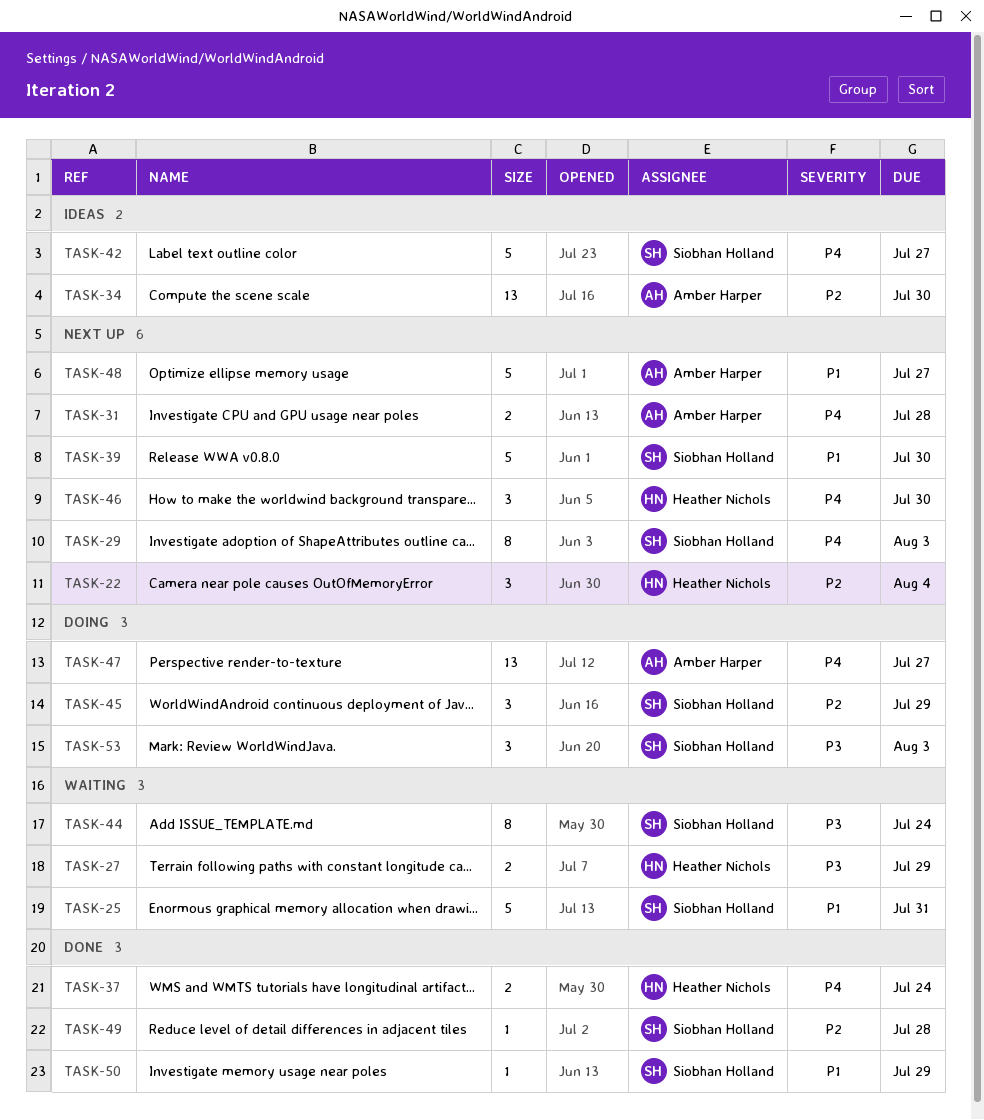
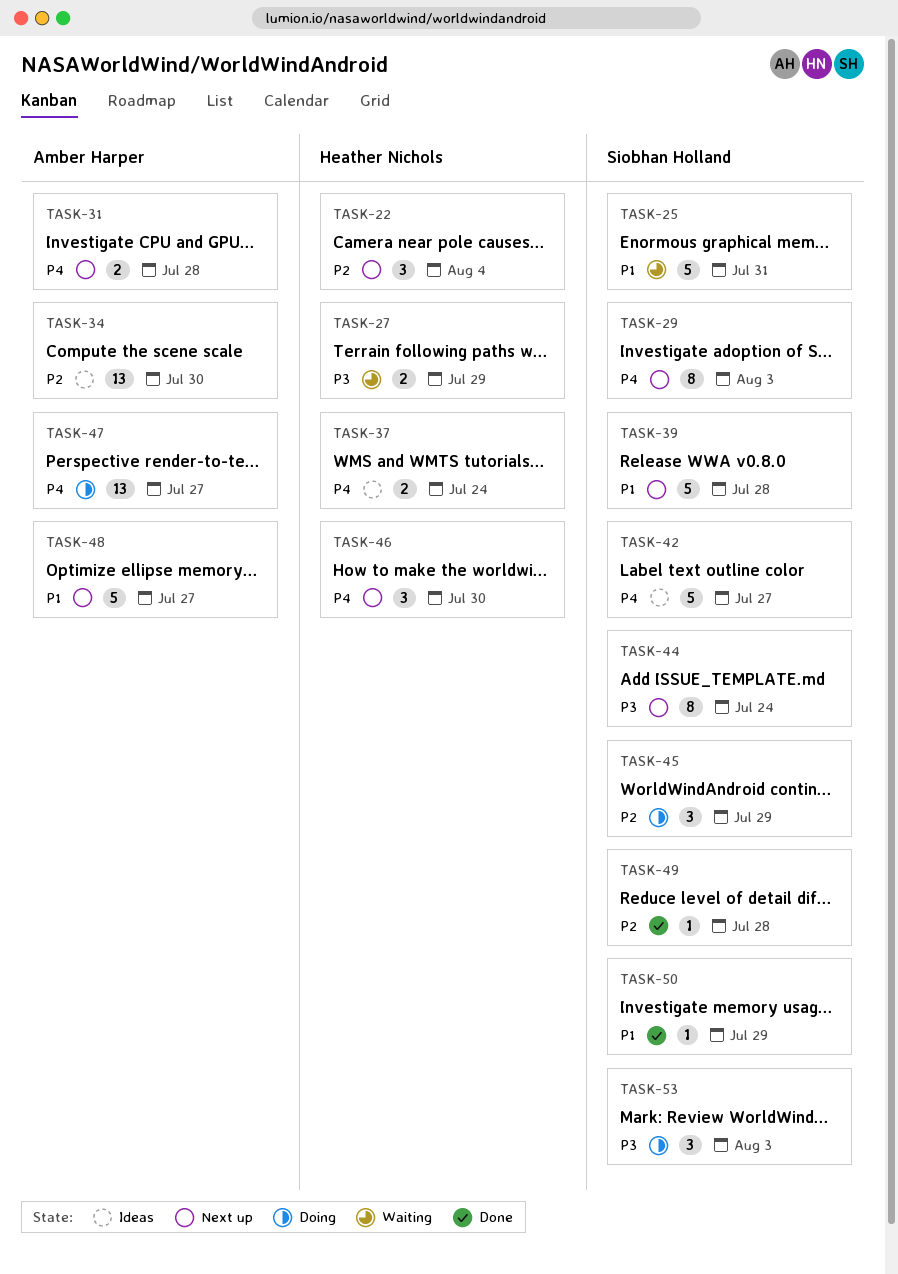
TASK-37, status: Done -> Ideas
TASK-39, due: Jul 30 -> Jul 28
TASK-44, status: Waiting -> Next up

